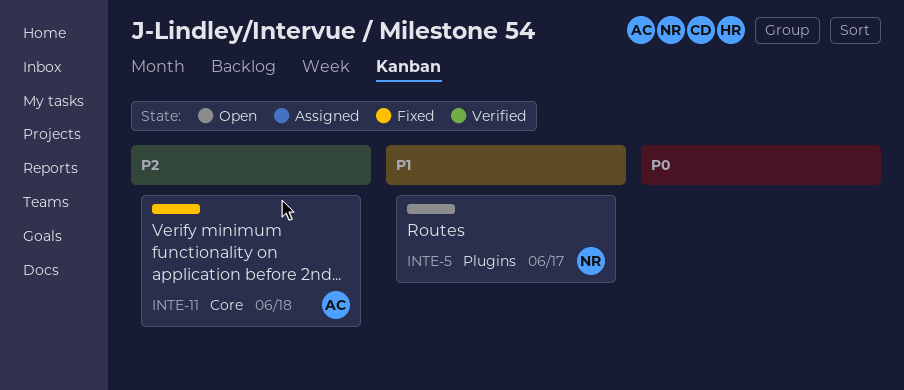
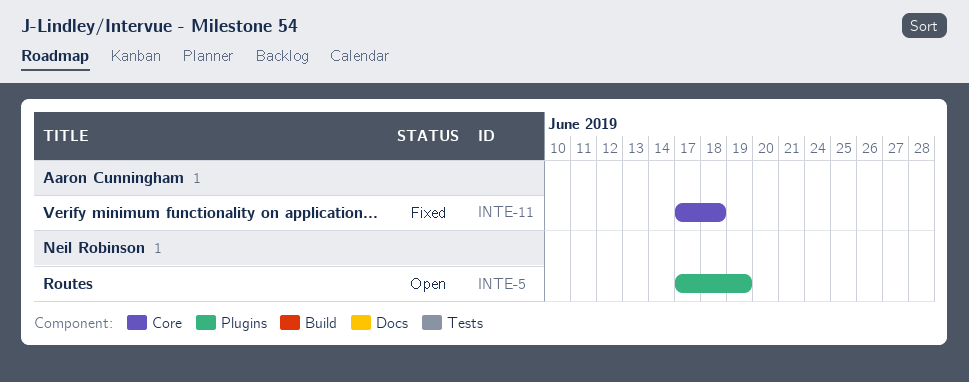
INTE-5, due: Jun 17 -> Jun 19

